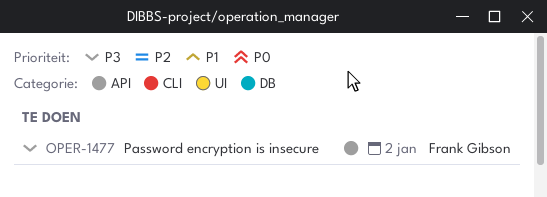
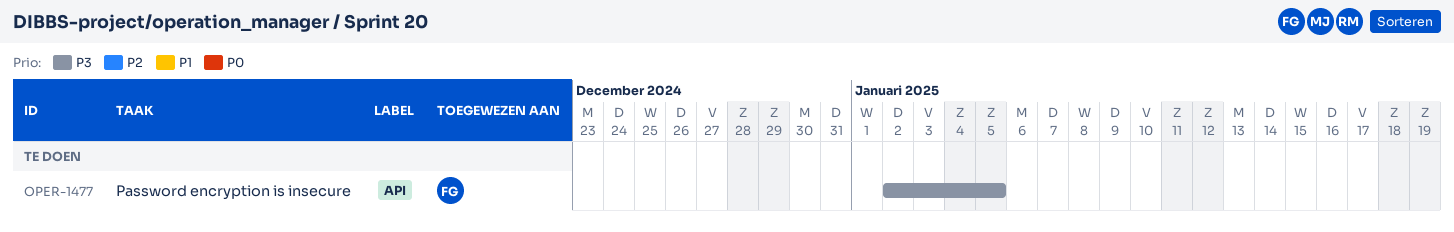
OPER-1477, due: Jan 2 -> Jan 5

